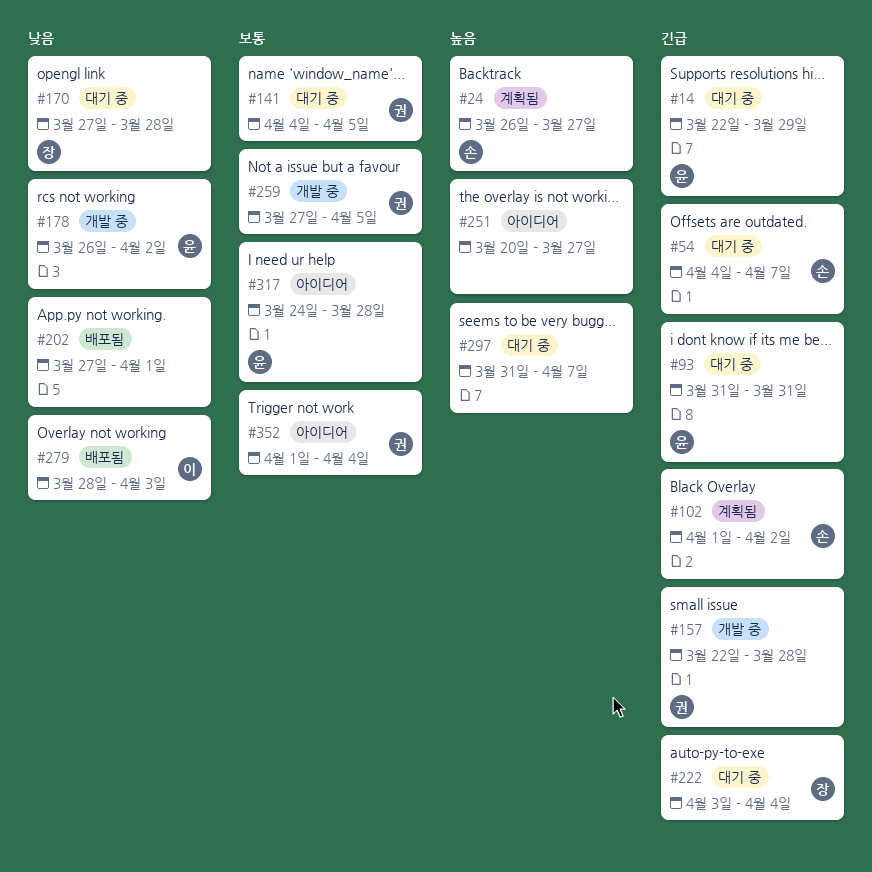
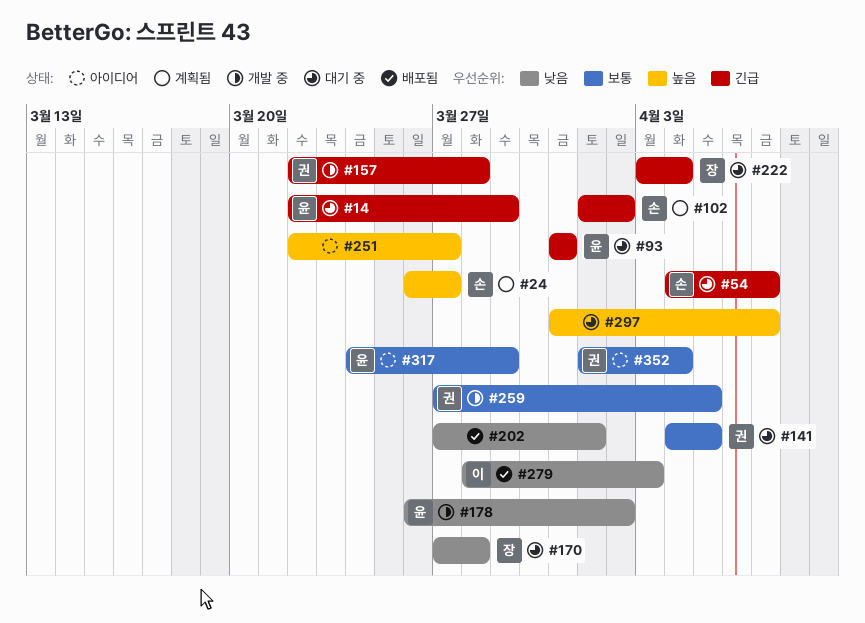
#251, start: Mar 20 -> Mar 22
#317, due: Mar 28 -> Mar 29

